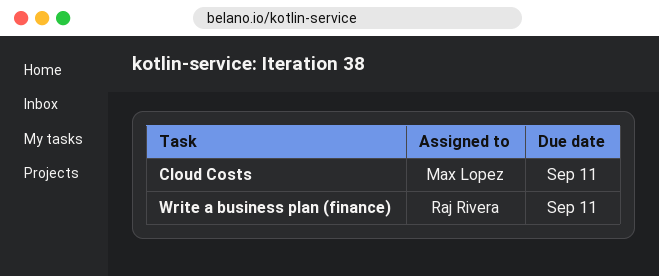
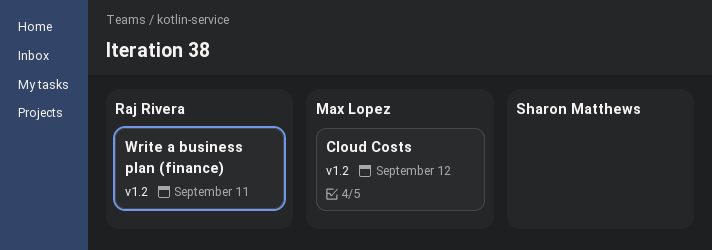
Cloud Costs, due: Sep 11 -> Sep 12

